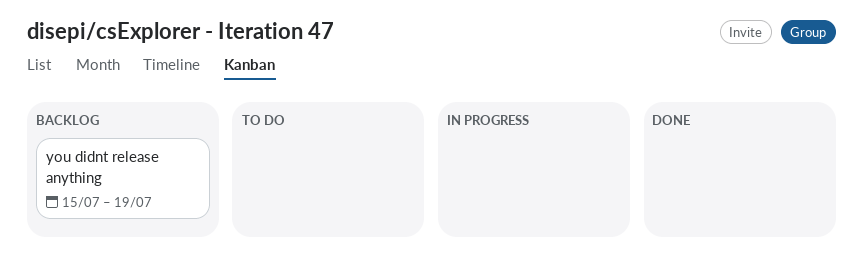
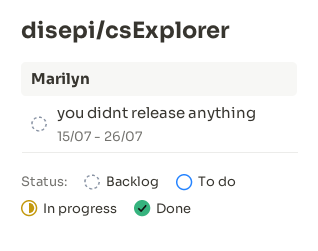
you didnt release anything, due: Jul 19 -> Jul 26

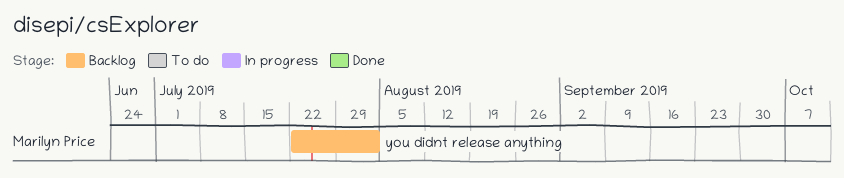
you didnt release anything, start: Jul 15 -> Jul 22
you didnt release anything, due: Jul 26 -> Aug 2

